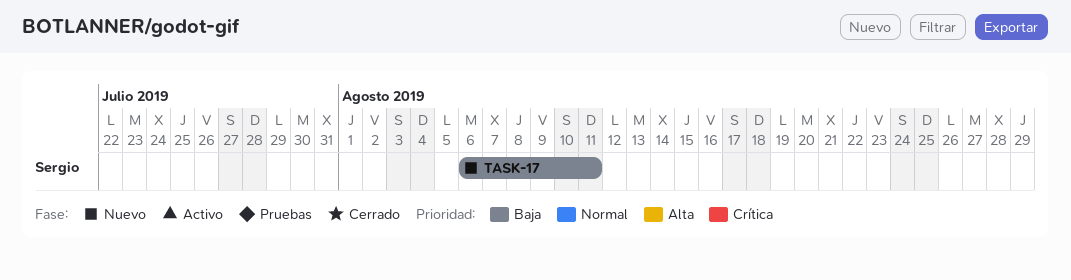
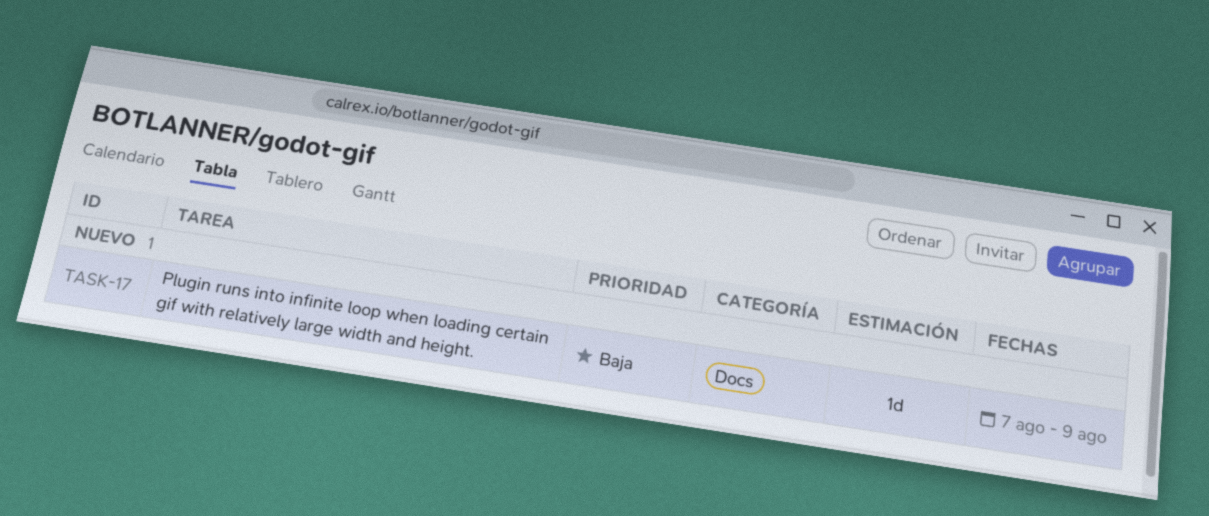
TASK-17, start: Aug 6 -> Aug 7
TASK-17, due: Aug 11 -> Aug 9

